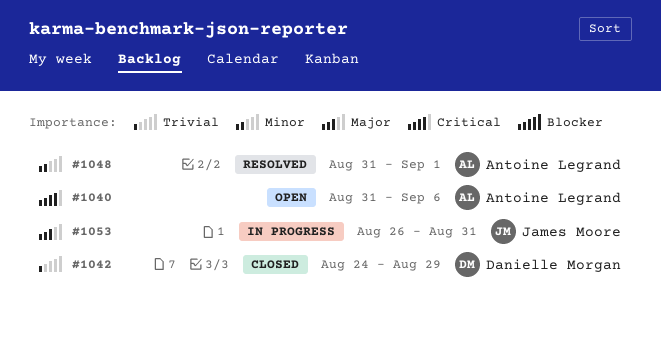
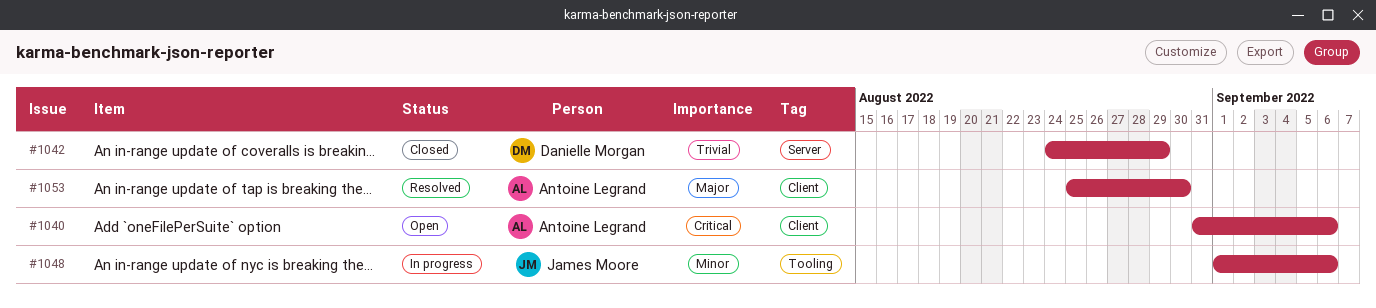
#1048, status: Resolved -> In progress
#1048, owner: Antoine Legrand -> James Moore
#1048, start: Aug 31 -> Sep 1
#1048, due: Sep 1 -> Sep 6
#1053, status: In progress -> Resolved
#1053, owner: James Moore -> Antoine Legrand
#1053, start: Aug 26 -> Aug 25
#1053, due: Aug 31 -> Aug 30

